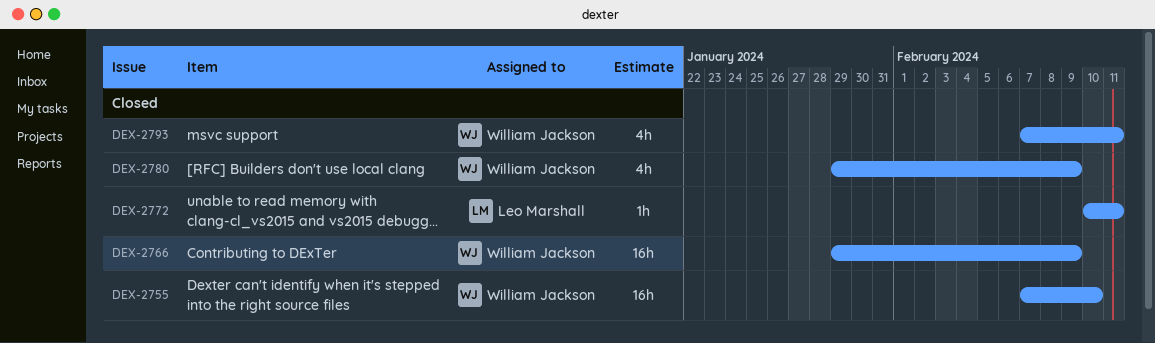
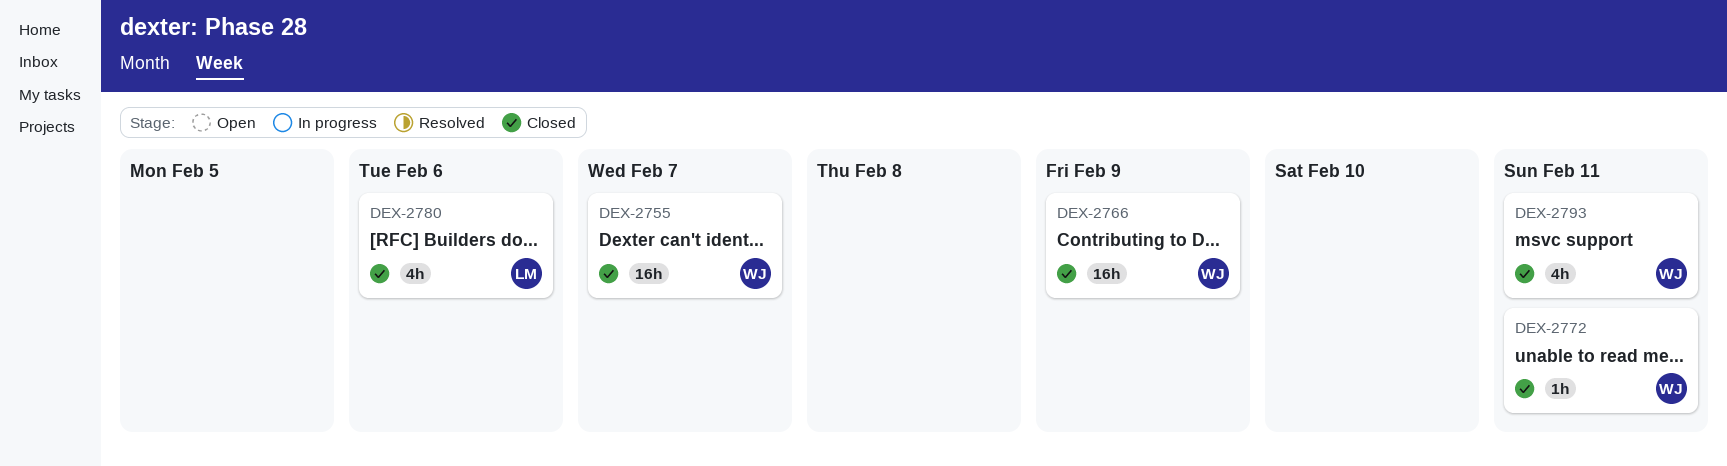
DEX-2755, due: Feb 10 -> Feb 7
DEX-2772, owner: Leo Marshall -> William Jackson
DEX-2780, owner: William Jackson -> Leo Marshall
DEX-2780, due: Feb 9 -> Feb 6

